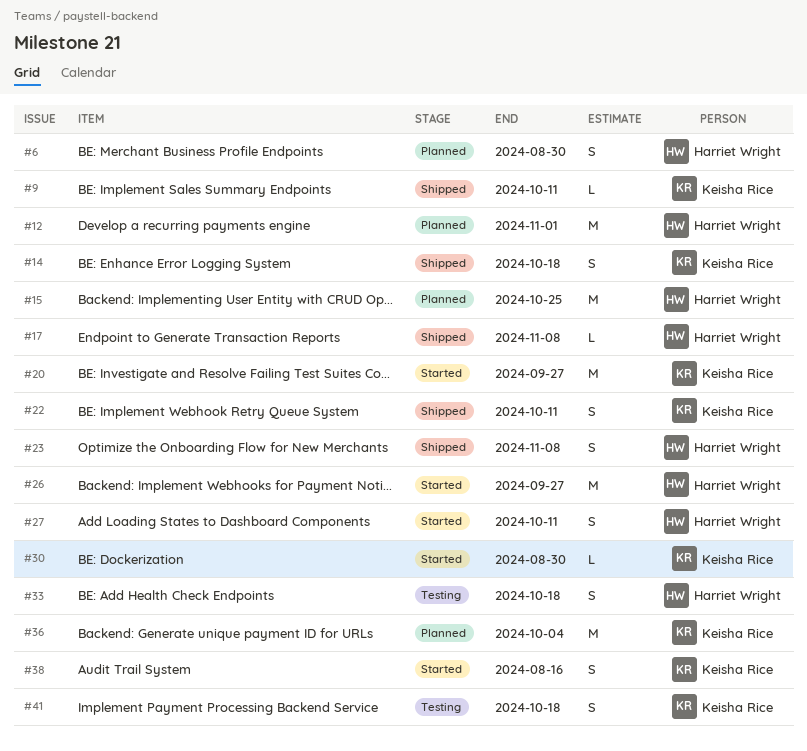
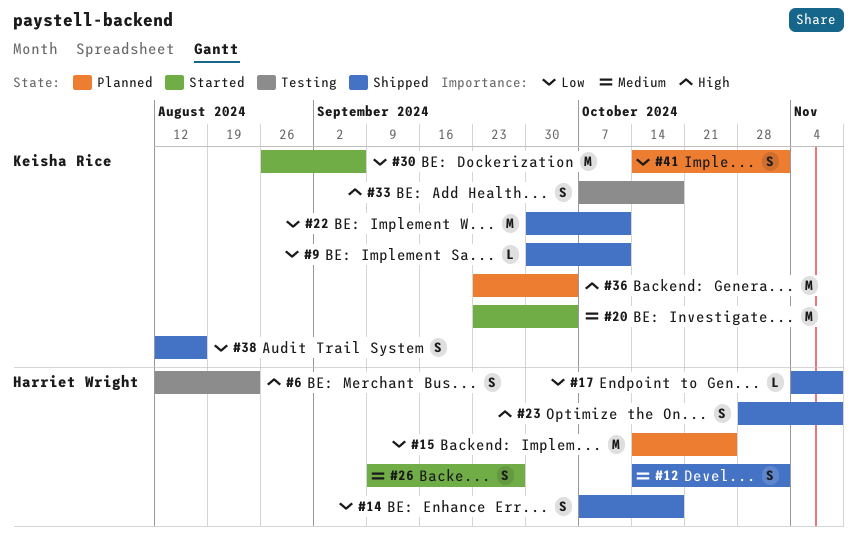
#6, status: Planned -> Testing
#6, due: Aug 30 -> Aug 23
#12, status: Planned -> Shipped
#12, estimate: M -> S
#14, owner: Keisha Rice -> Harriet Wright
#20, due: Sep 27 -> Oct 4
#22, estimate: S -> M
#26, estimate: M -> S
#27: present -> none
#30, estimate: L -> M
#30, due: Aug 30 -> Sep 6
#33, owner: Harriet Wright -> Keisha Rice
#38, status: Started -> Shipped
#41, status: Testing -> Planned
#41, due: Oct 18 -> Nov 1

